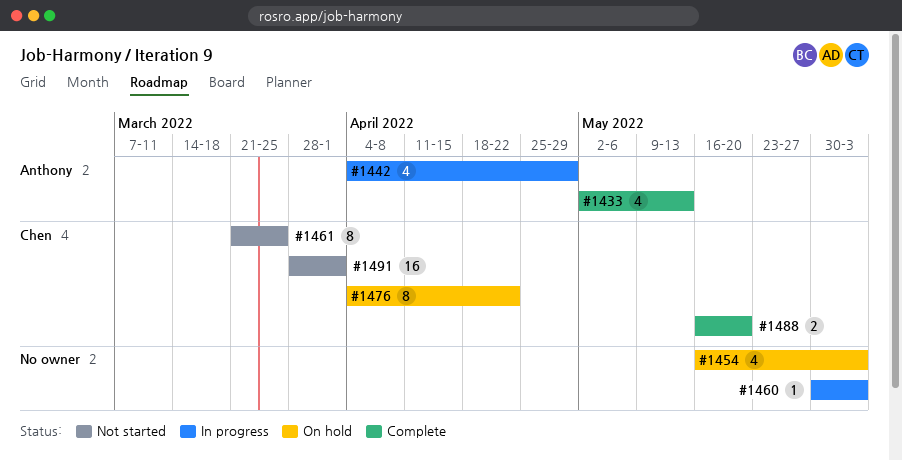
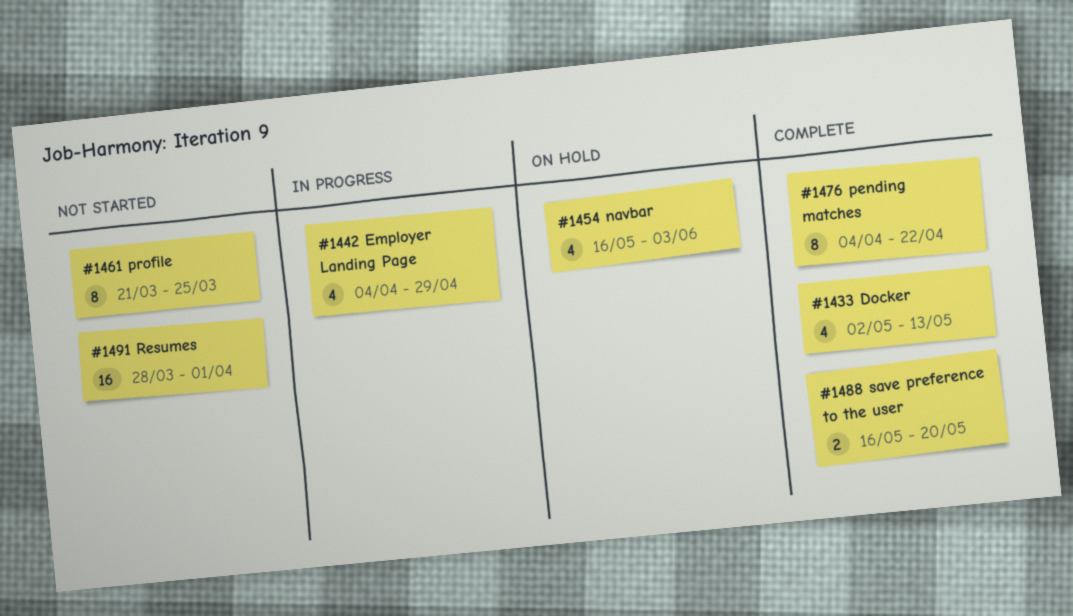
#1460: present -> none
#1476, status: On hold -> Complete

